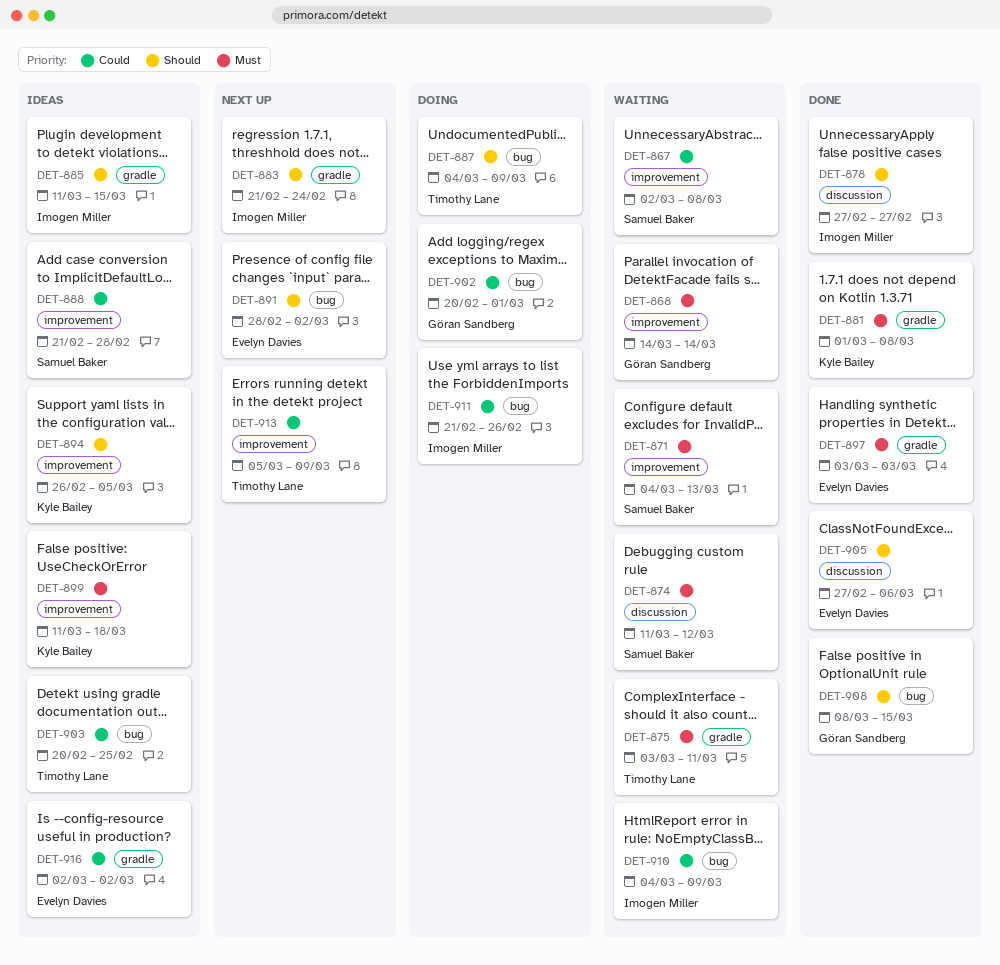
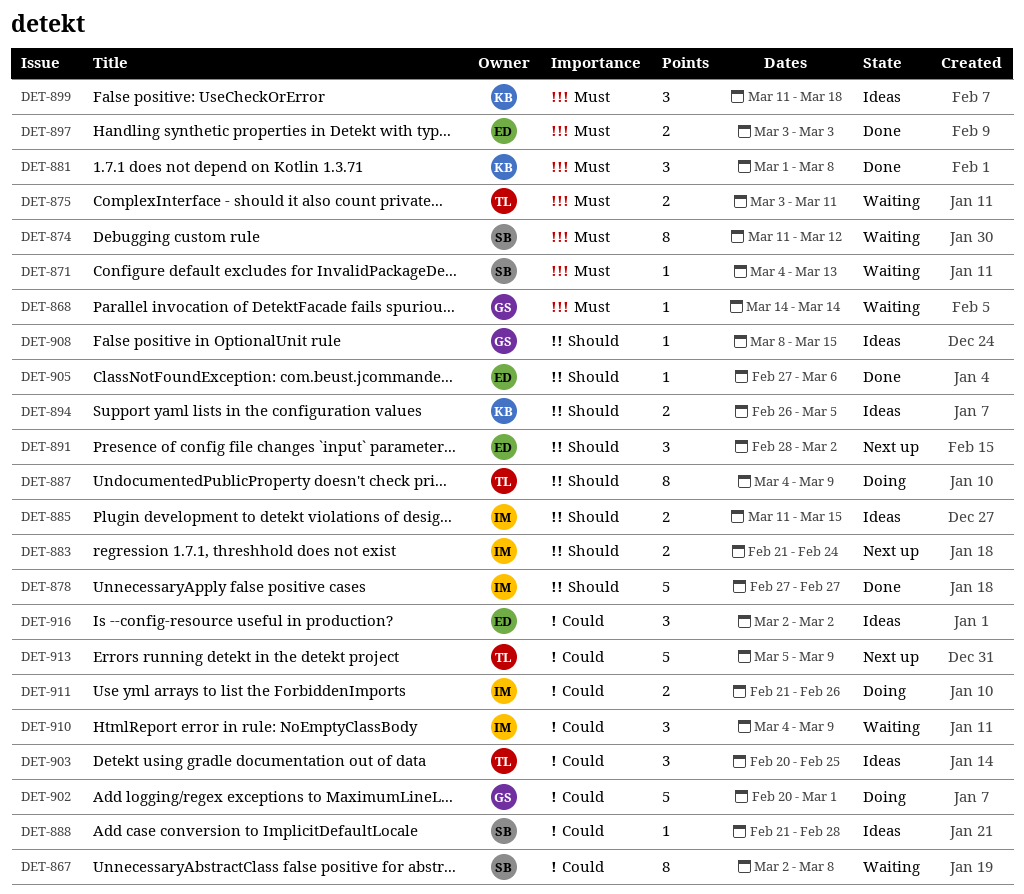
DET-908, status: Done -> Ideas

